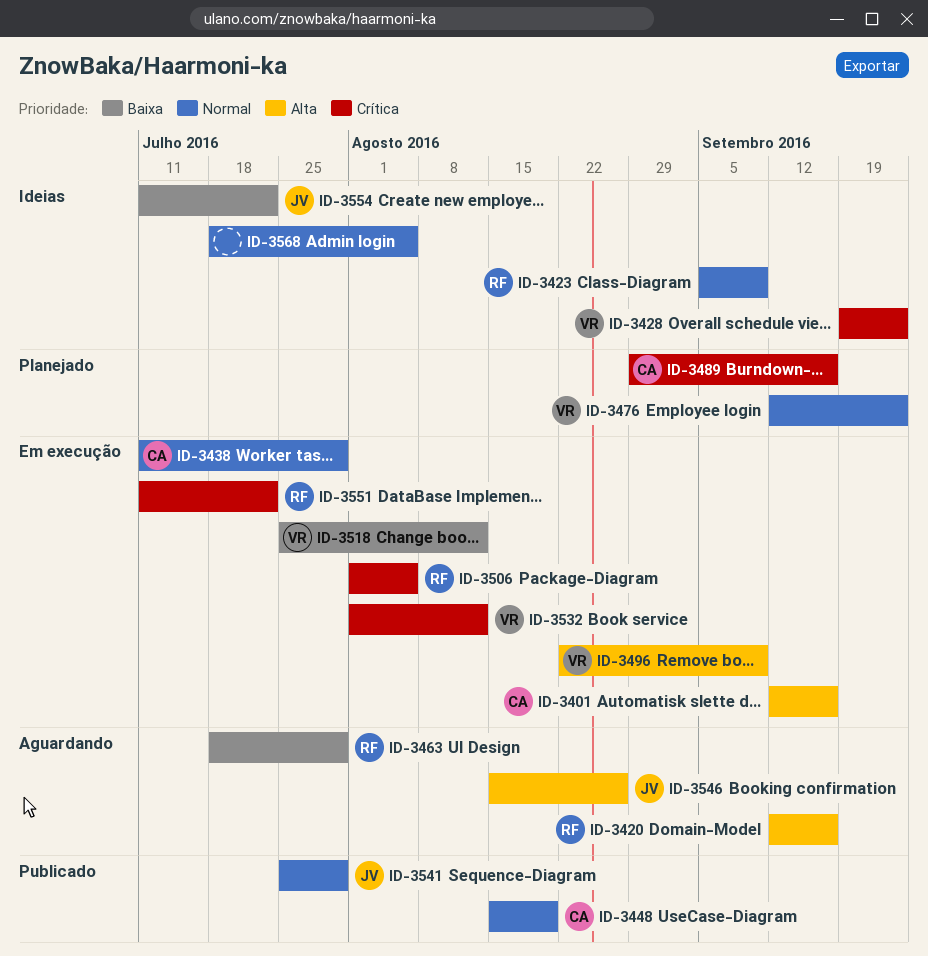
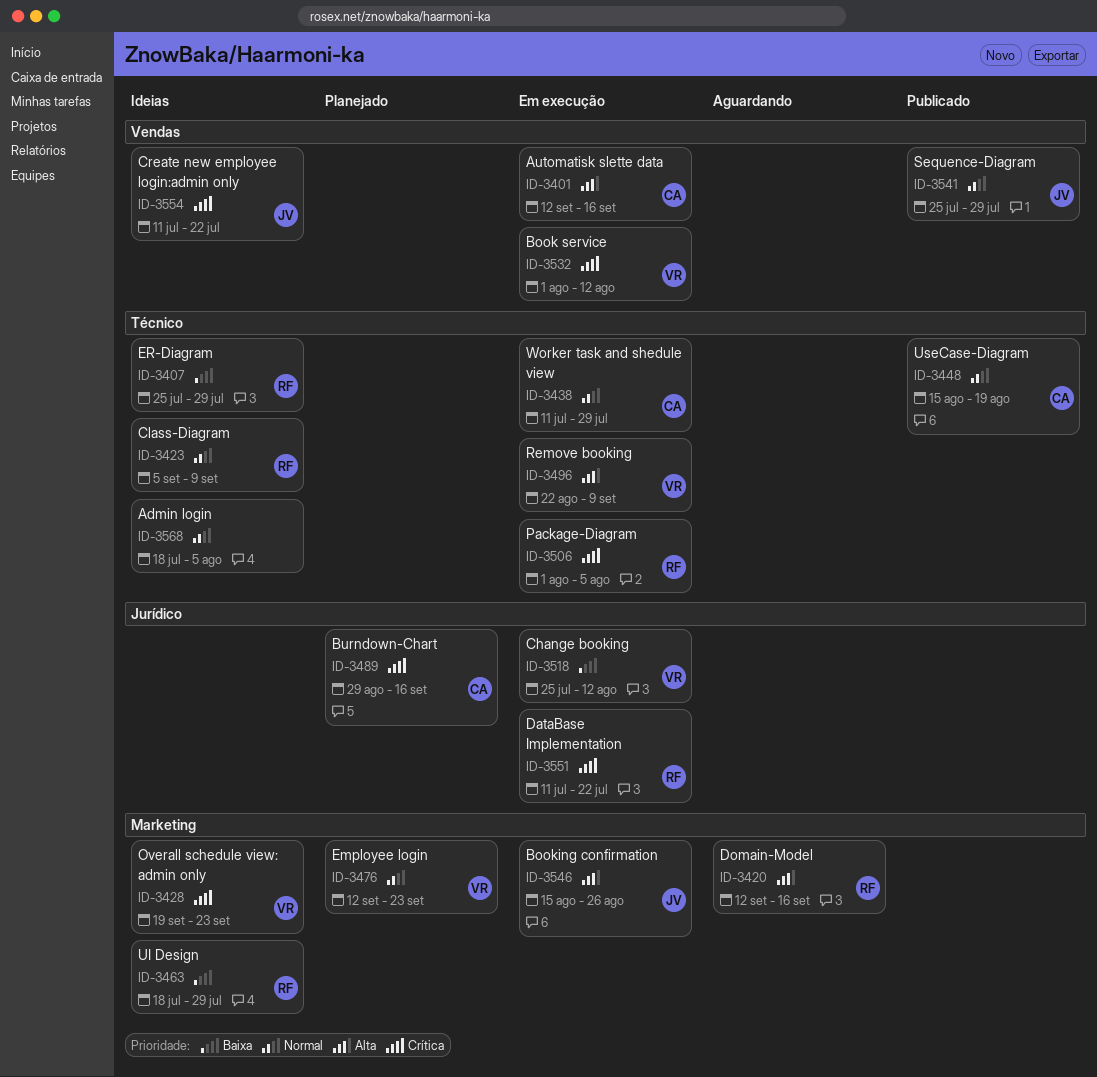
ID-3407: none -> present
ID-3463, status: Aguardando -> Ideias
ID-3546, status: Aguardando -> Em execução
ID-3554, priority: Baixa -> Crítica

